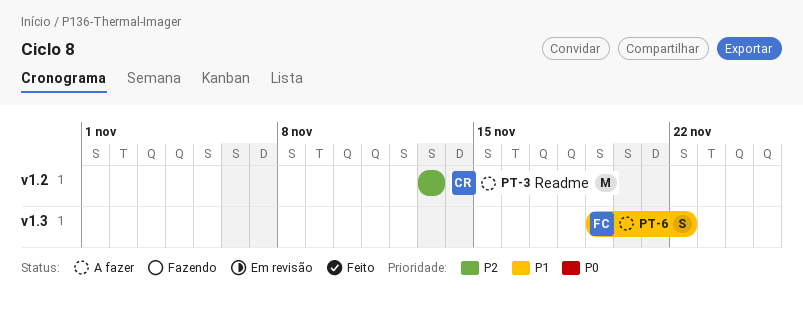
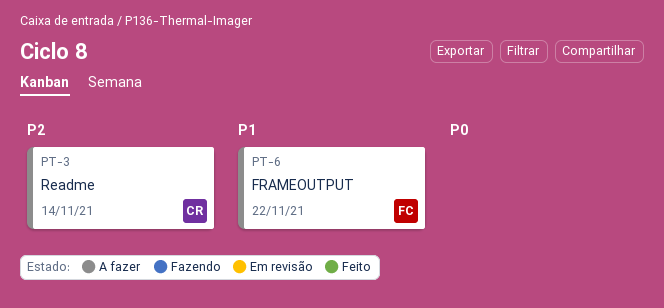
PT-3, due: Nov 13 -> Nov 14

